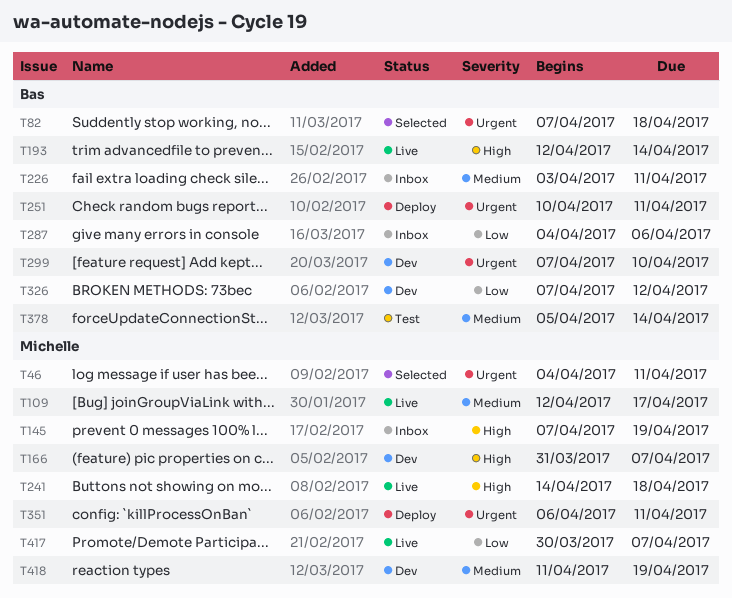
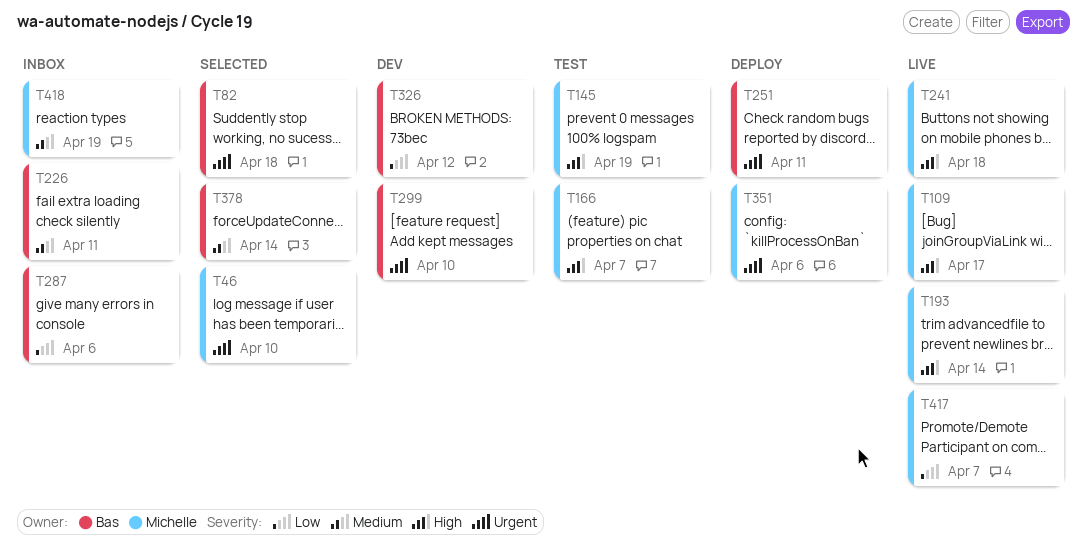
T46, due: Apr 11 -> Apr 10
T109, priority: Medium -> High
T145, status: Inbox -> Test
T166, status: Dev -> Test
T193, owner: Bas -> Michelle
T351, due: Apr 11 -> Apr 6
T378, status: Test -> Selected
T418, status: Dev -> Inbox

